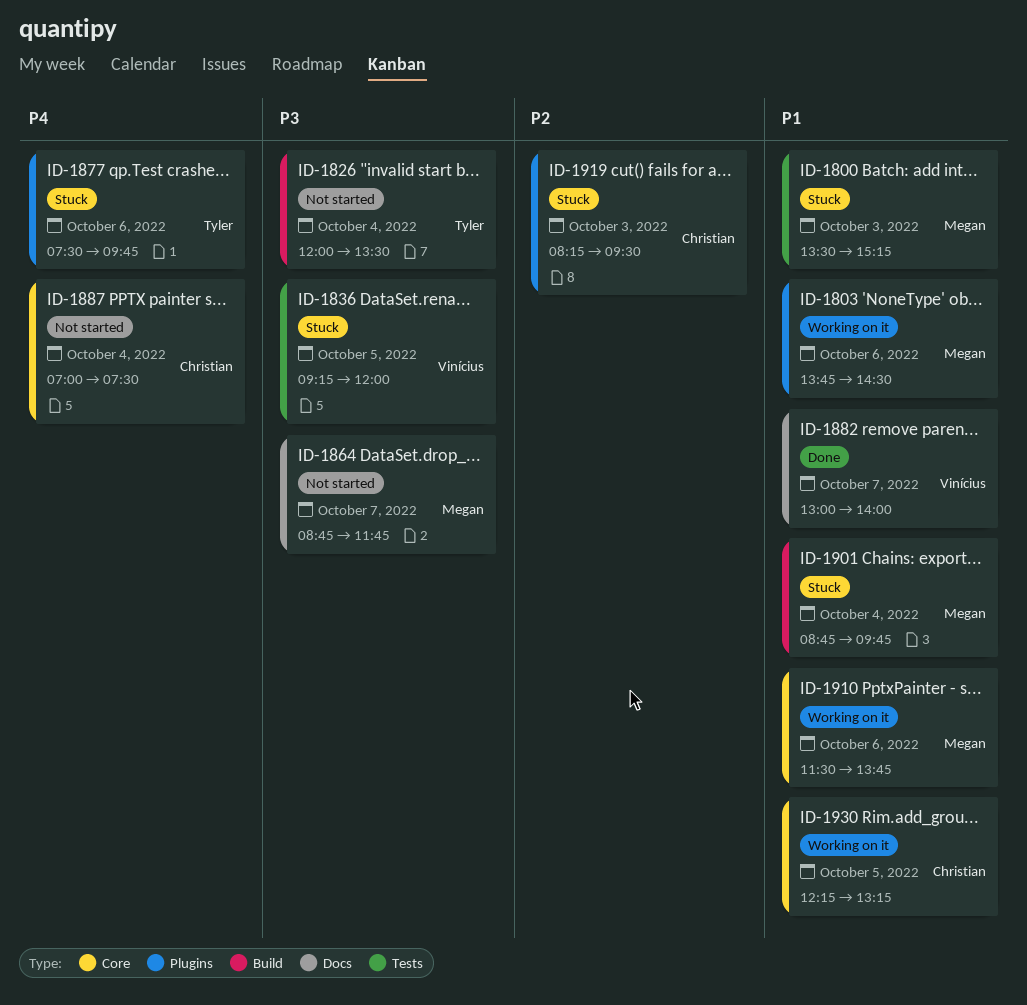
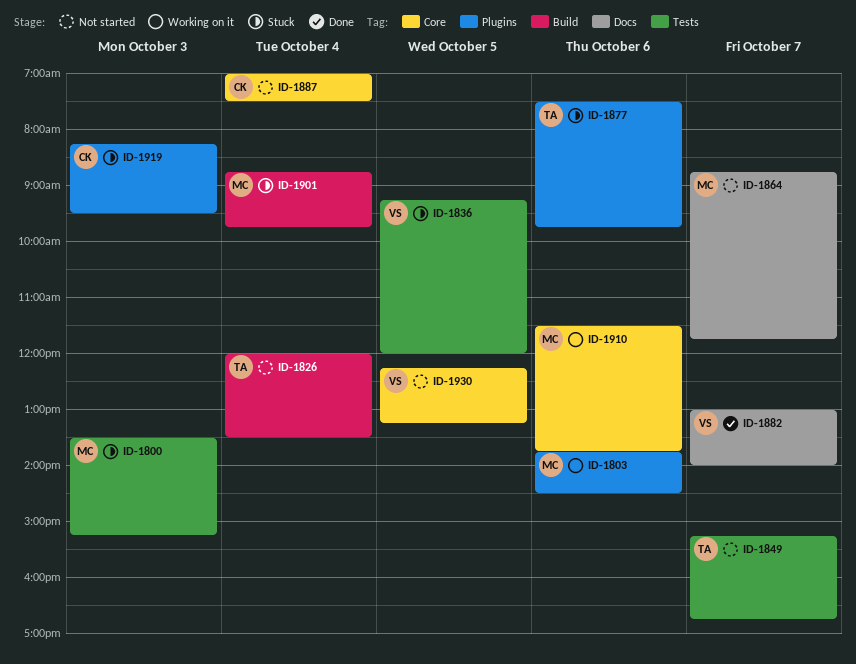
ID-1849: none -> present
ID-1930, status: Working on it -> Not started
ID-1930, owner: Christian -> Vinícius

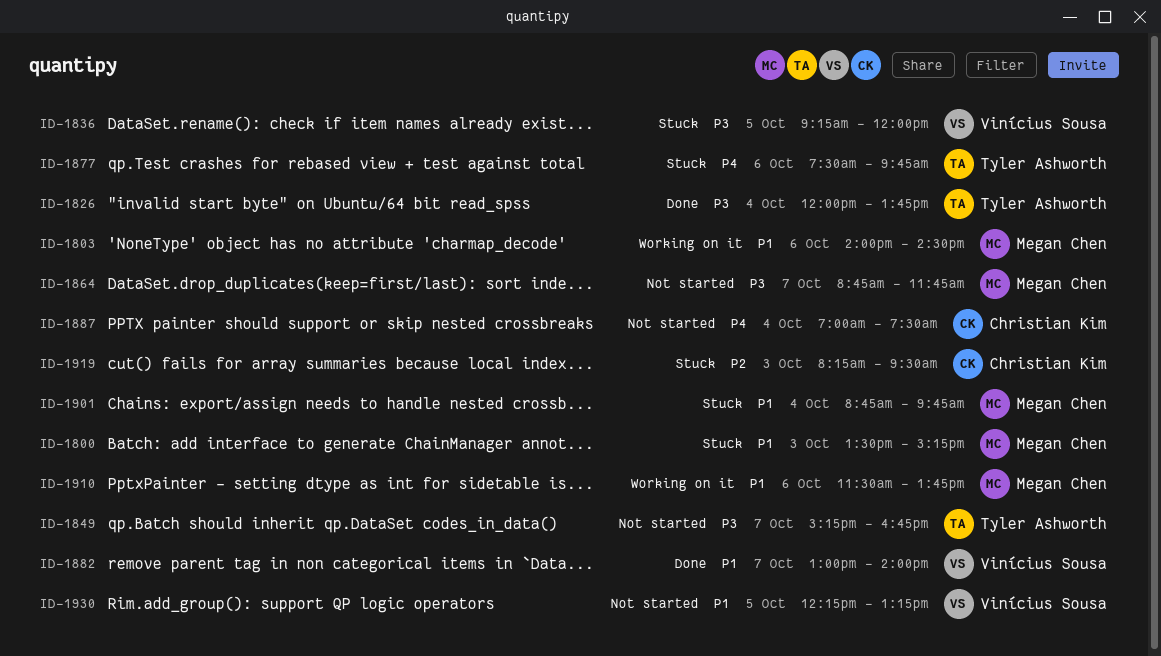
ID-1803, begins: 13:45 -> 14:00
ID-1826, status: Not started -> Done
ID-1826, ends: 13:30 -> 13:45

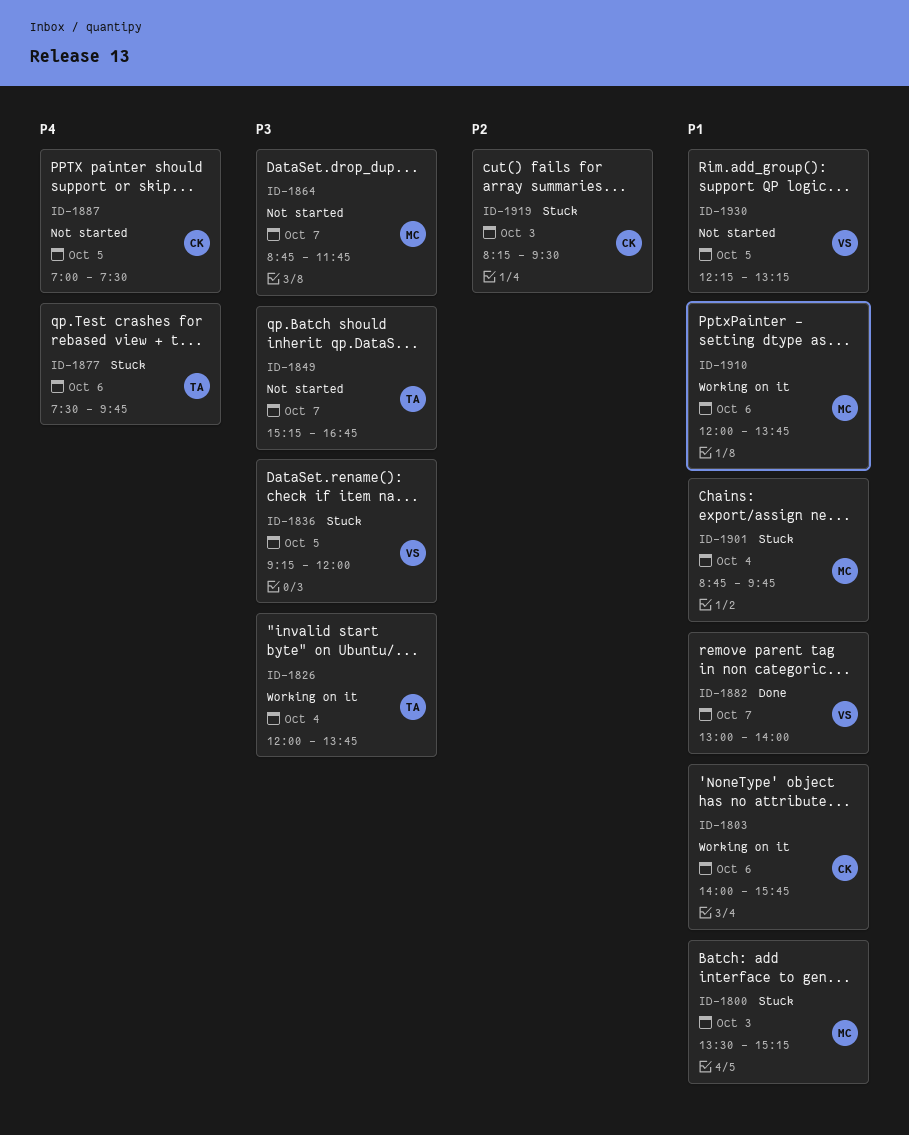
ID-1803, owner: Megan Chen -> Christian Kim
ID-1803, ends: 14:30 -> 15:45
ID-1826, status: Done -> Working on it
ID-1887, day: Oct 4 -> Oct 5
ID-1910, begins: 11:30 -> 12:00

